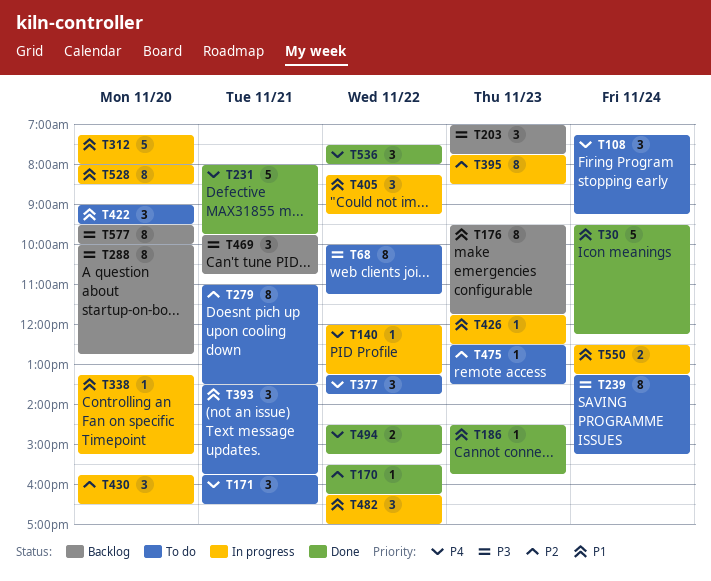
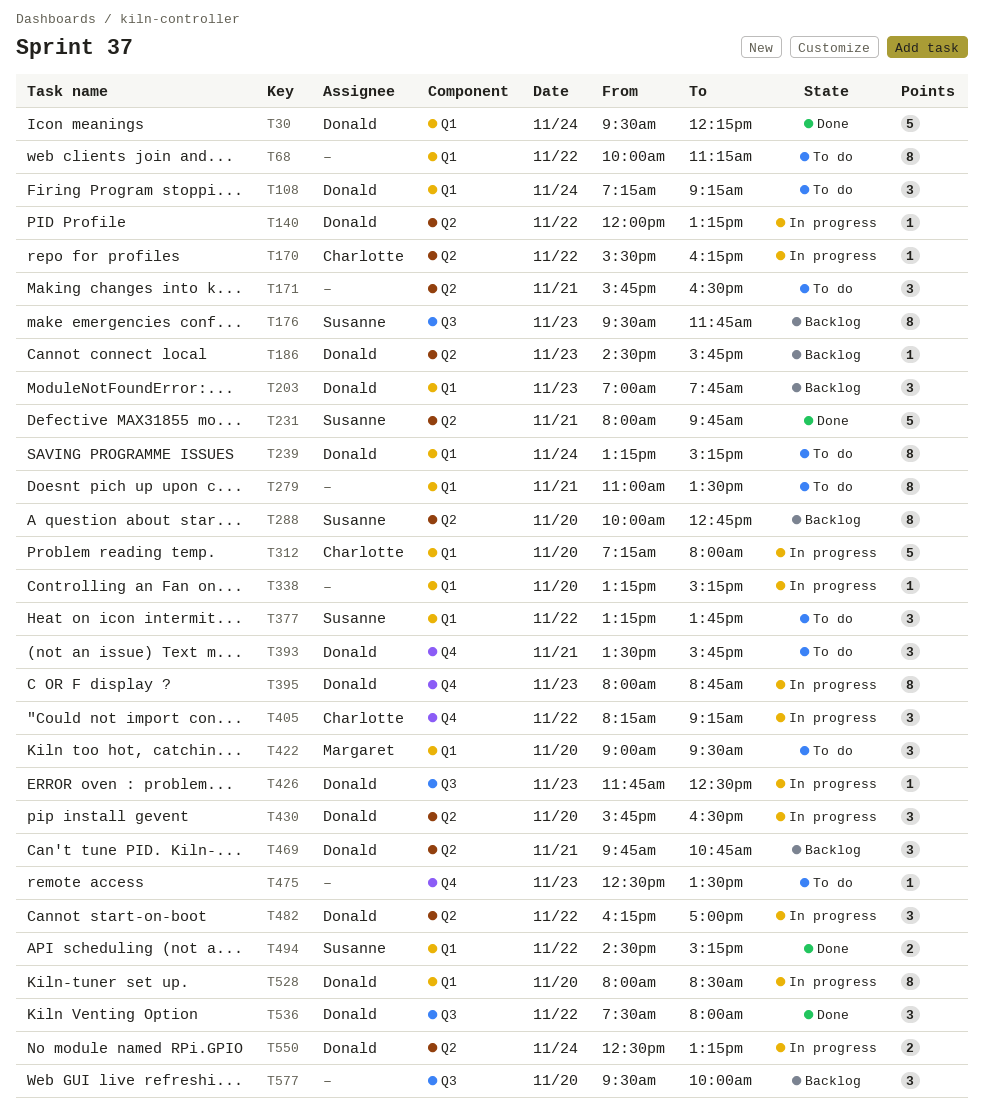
T170, status: Done -> In progress
T186, status: Done -> Backlog
T395, begins: 07:45 -> 08:00
T395, ends: 08:30 -> 08:45
T577, estimate: 8 -> 3

